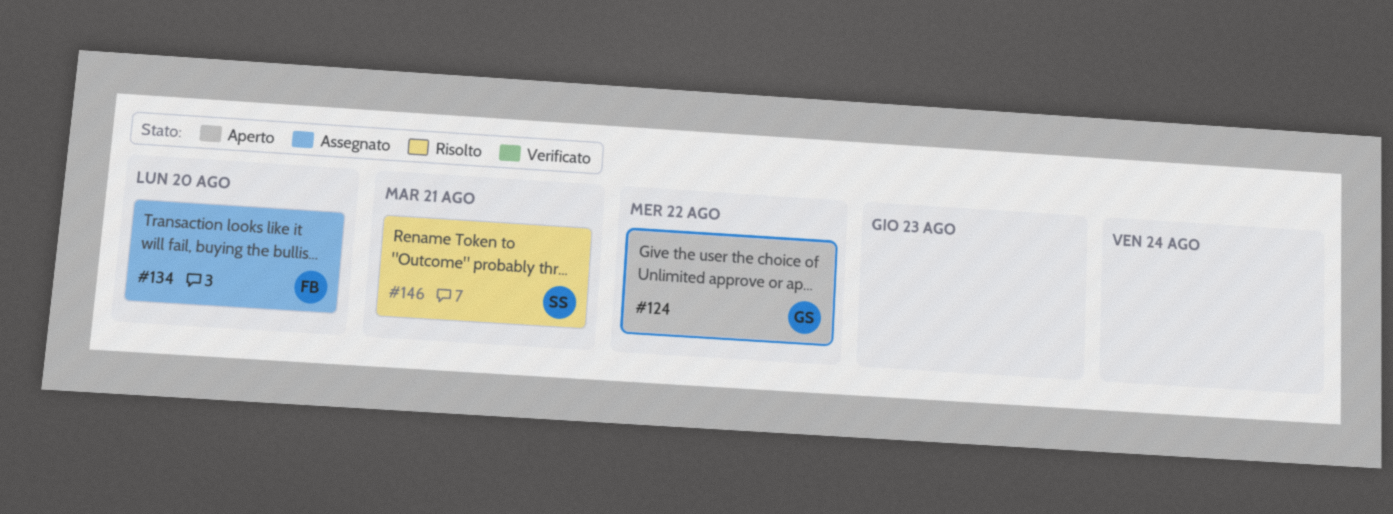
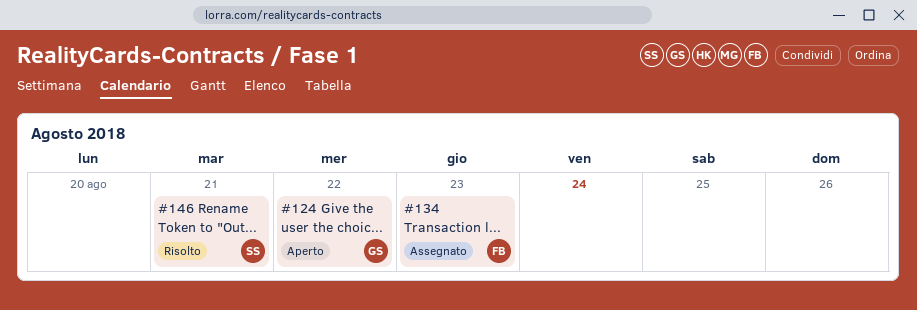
#134, due: Aug 20 -> Aug 23

